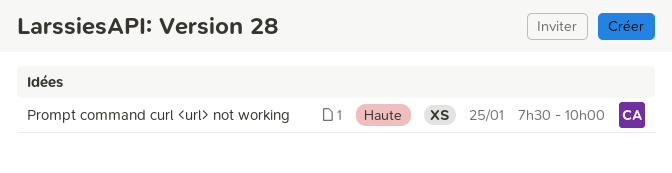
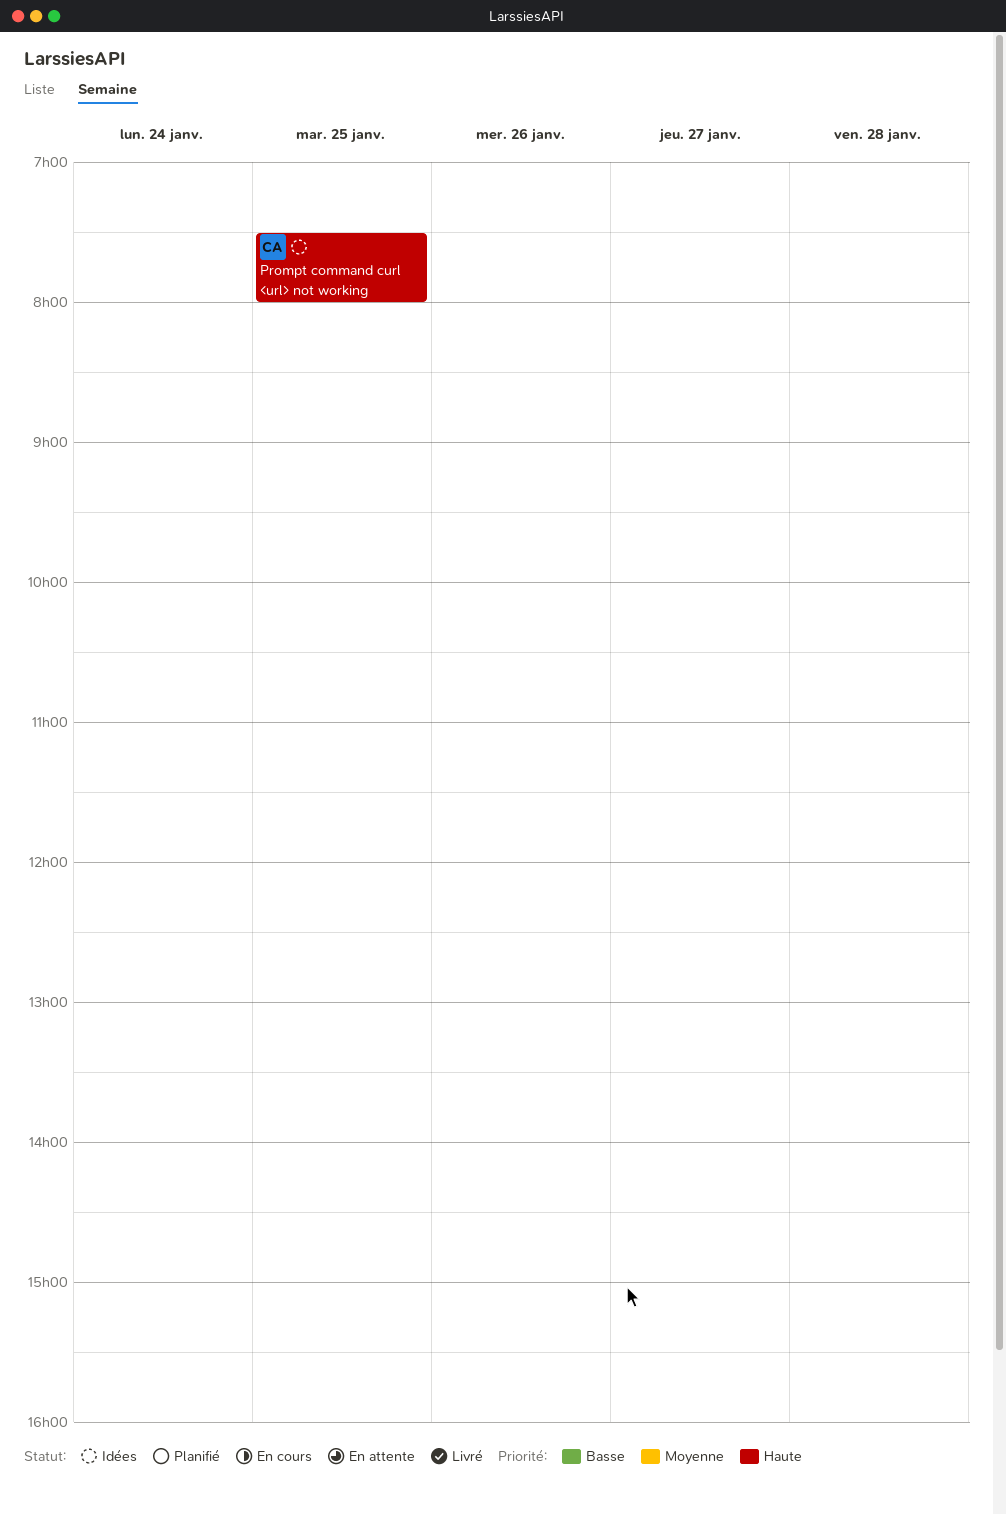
Prompt command curl <url> not working, ends: 10:00 -> 08:00

